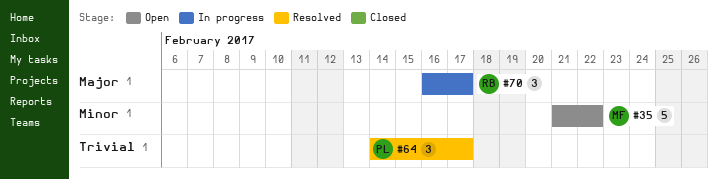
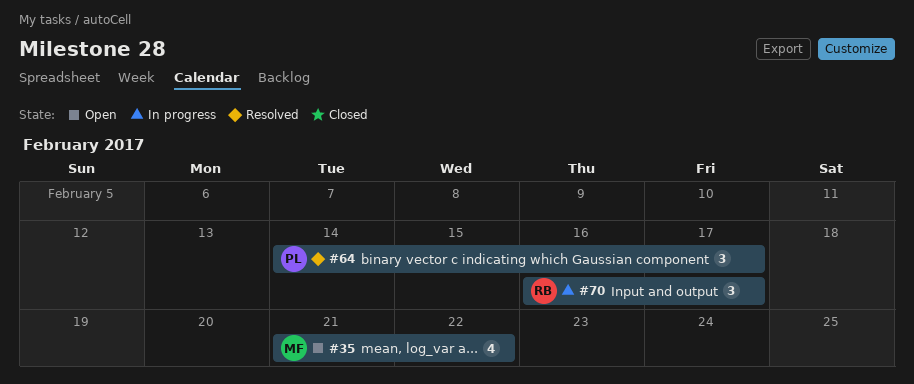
#35, estimate: 5 -> 4

